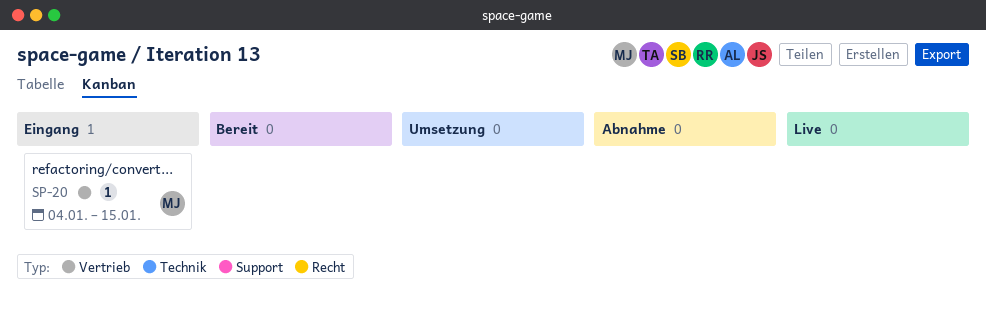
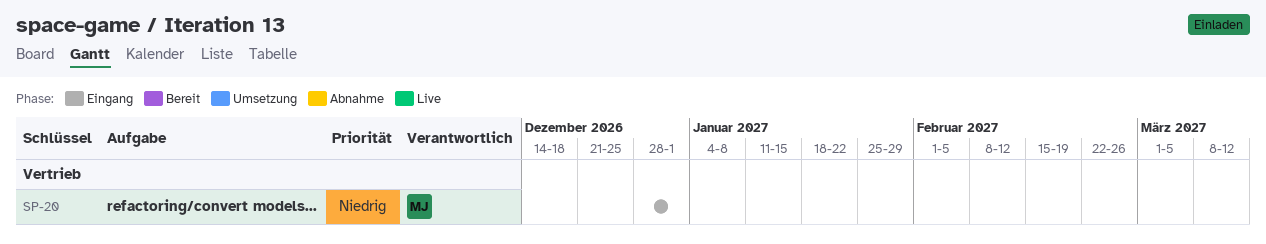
SP-20, start: Jan 4 -> Dec 28
SP-20, due: Jan 15 -> Jan 1

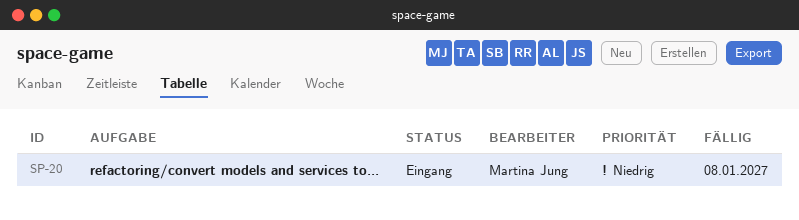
SP-20, due: Jan 1 -> Jan 8

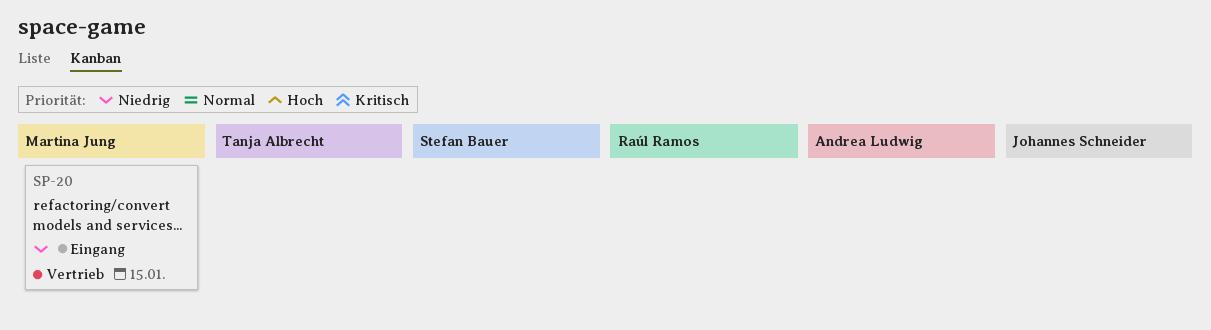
SP-20, due: Jan 8 -> Jan 15

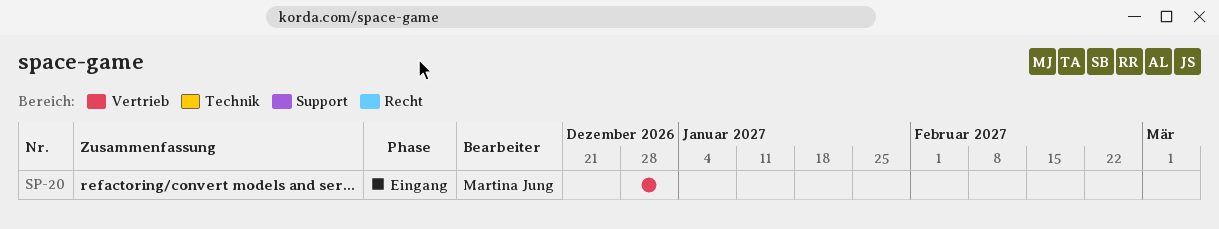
SP-20, due: Jan 15 -> Jan 1

